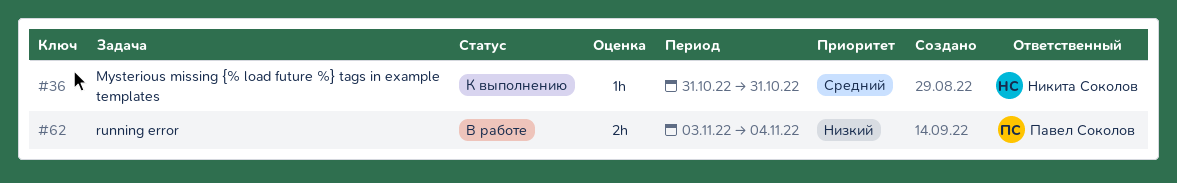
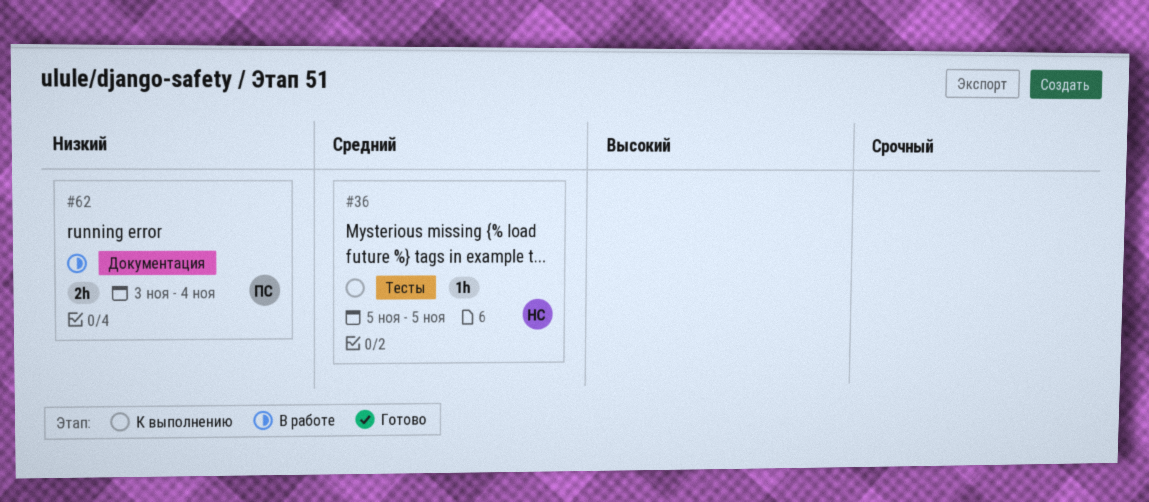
#36, start: Oct 31 -> Nov 5
#36, due: Oct 31 -> Nov 5

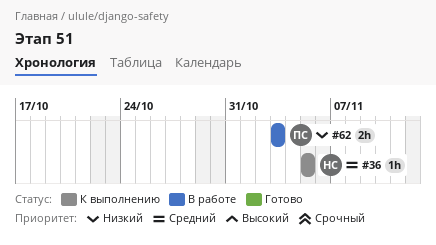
#62, due: Nov 4 -> Nov 3

